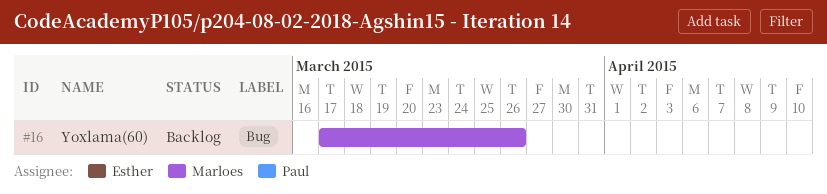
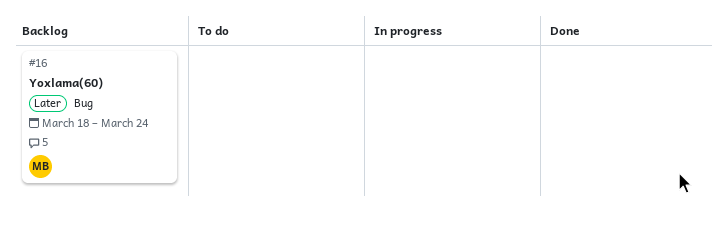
#16, start: Mar 17 -> Mar 18
#16, due: Mar 26 -> Mar 24

